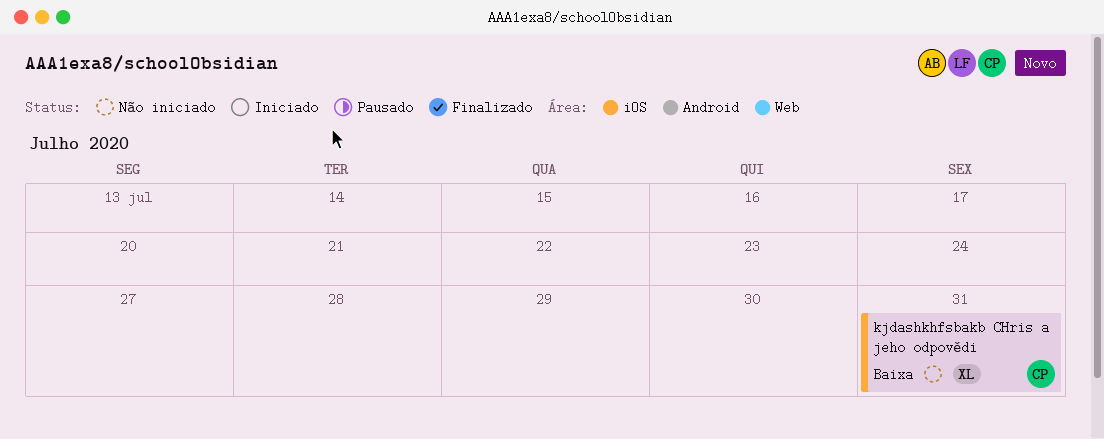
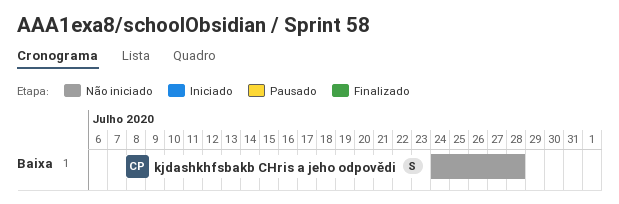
kjdashkhfsbakb CHris a jeho odpovědi, estimate: XL -> S
kjdashkhfsbakb CHris a jeho odpovědi, due: Jul 31 -> Jul 28

